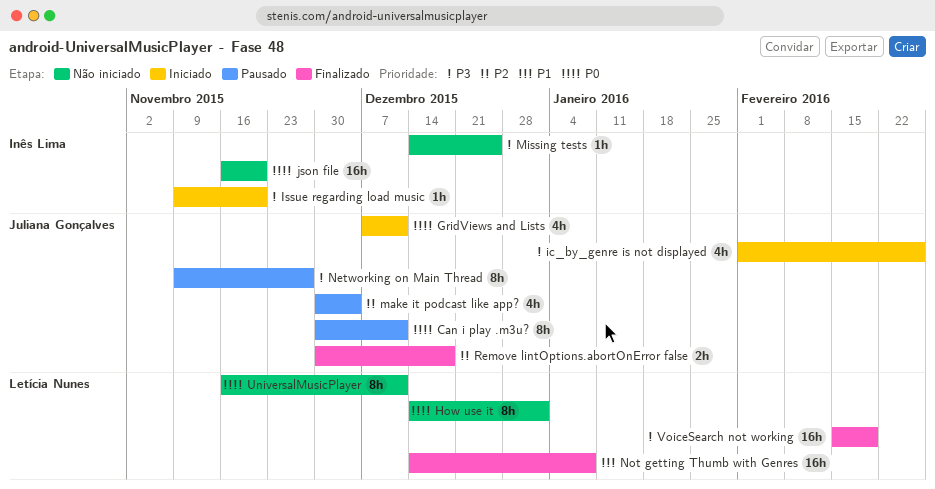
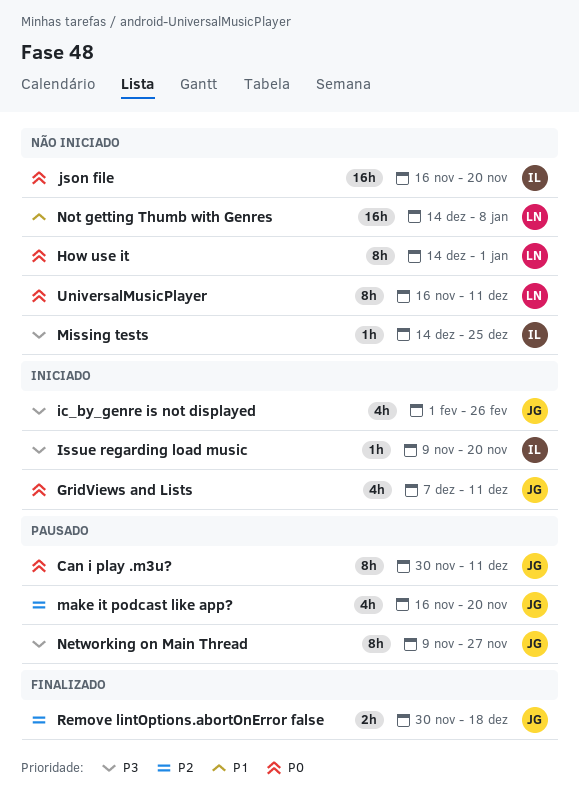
make it podcast like app?, start: Nov 30 -> Nov 16
make it podcast like app?, due: Dec 4 -> Nov 20
Not getting Thumb with Genres, status: Finalizado -> Não iniciado
VoiceSearch not working: present -> none

